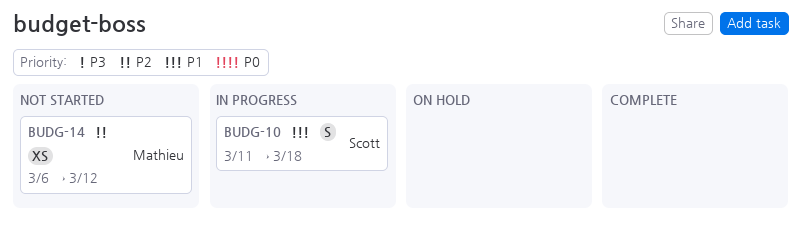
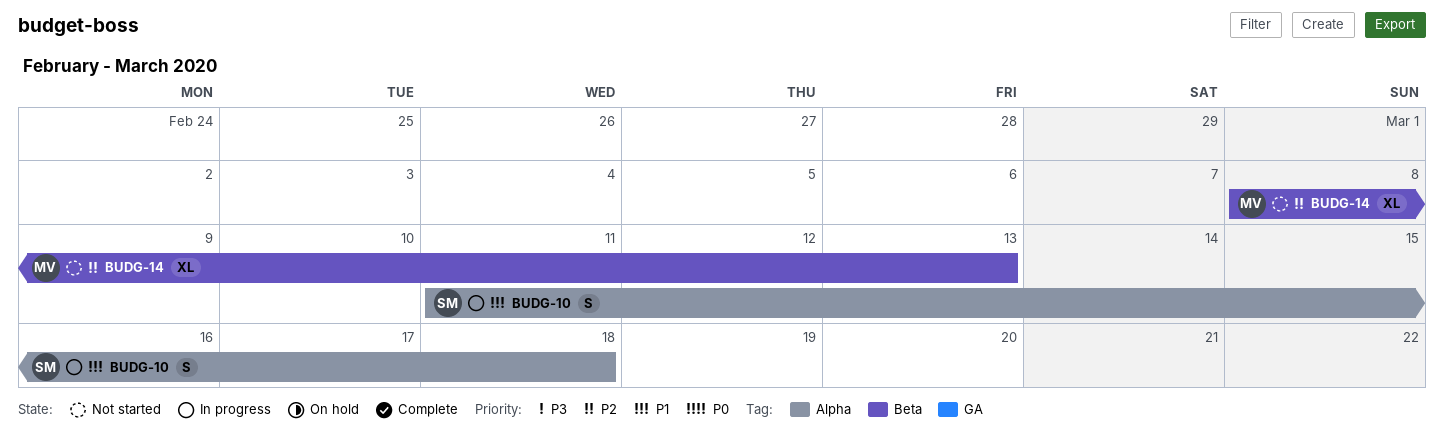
BUDG-14, estimate: XS -> XL
BUDG-14, start: Mar 6 -> Mar 8
BUDG-14, due: Mar 12 -> Mar 13

